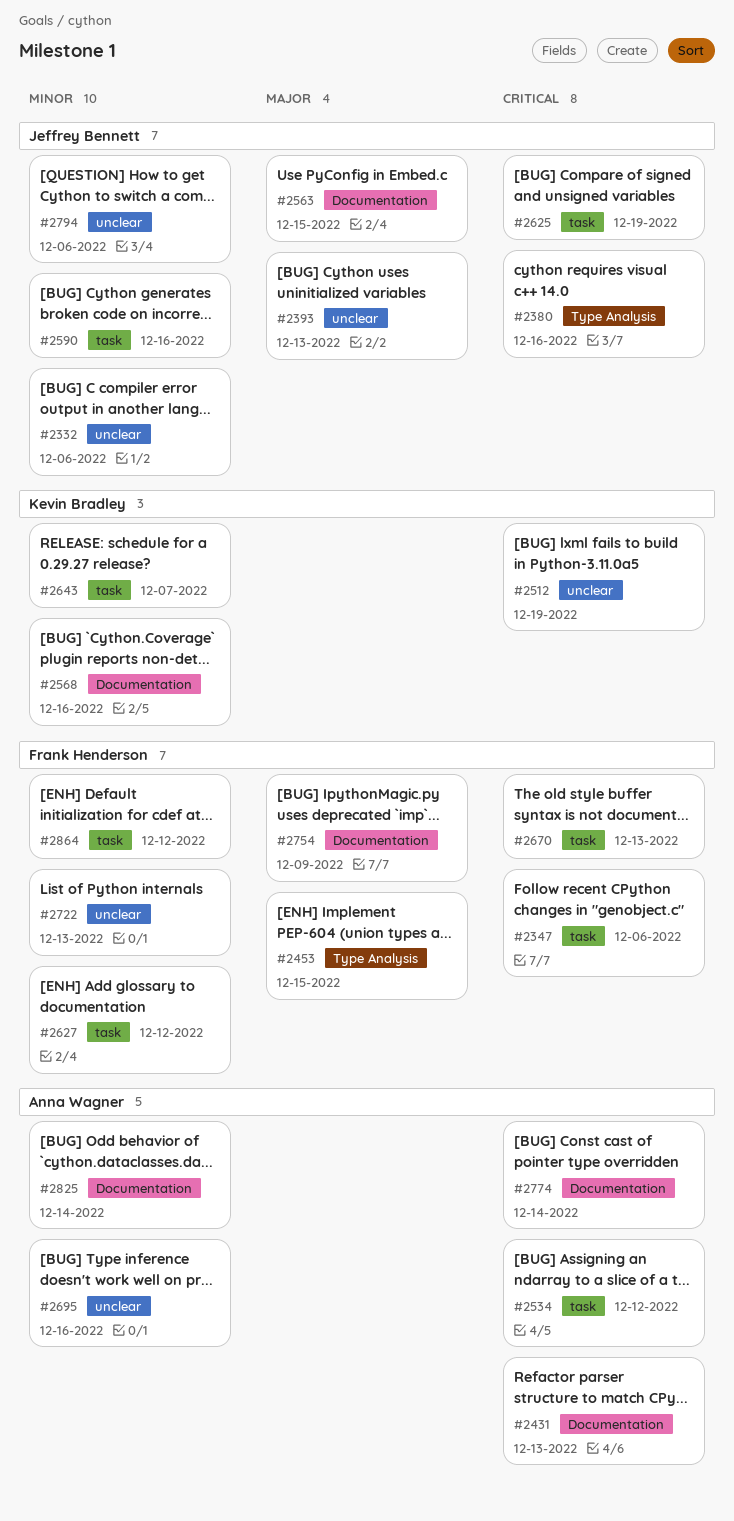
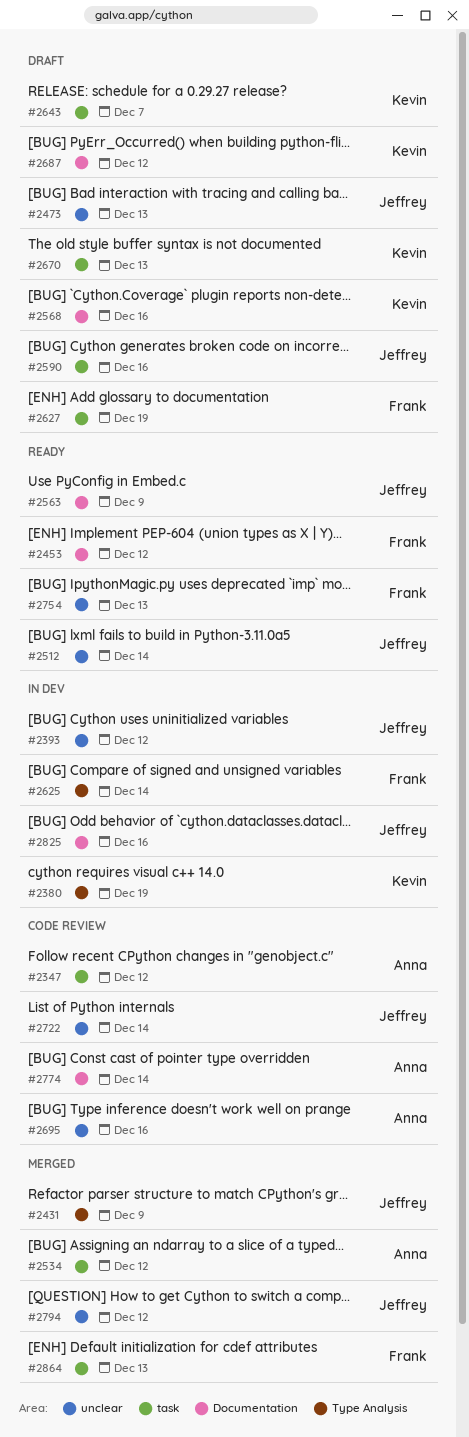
#2332: present -> none
#2347, owner: Frank Henderson -> Anna Wagner
#2347, due: Dec 6 -> Dec 12
#2380, owner: Jeffrey Bennett -> Kevin Bradley
#2380, due: Dec 16 -> Dec 19
#2393, due: Dec 13 -> Dec 12
#2431, owner: Anna Wagner -> Jeffrey Bennett
#2431, label: Documentation -> Type Analysis
#2431, due: Dec 13 -> Dec 9
#2453, label: Type Analysis -> Documentation
#2453, due: Dec 15 -> Dec 12
#2473: none -> present
#2512, owner: Kevin Bradley -> Jeffrey Bennett
#2512, due: Dec 19 -> Dec 14
#2563, due: Dec 15 -> Dec 9
#2625, owner: Jeffrey Bennett -> Frank Henderson
#2625, label: task -> Type Analysis
#2625, due: Dec 19 -> Dec 14
#2627, due: Dec 12 -> Dec 19
#2670, owner: Frank Henderson -> Kevin Bradley
#2687: none -> present
#2722, owner: Frank Henderson -> Jeffrey Bennett
#2722, due: Dec 13 -> Dec 14
#2754, label: Documentation -> unclear
#2754, due: Dec 9 -> Dec 13
#2794, due: Dec 6 -> Dec 12
#2825, owner: Anna Wagner -> Jeffrey Bennett
#2825, due: Dec 14 -> Dec 16
#2864, due: Dec 12 -> Dec 13

